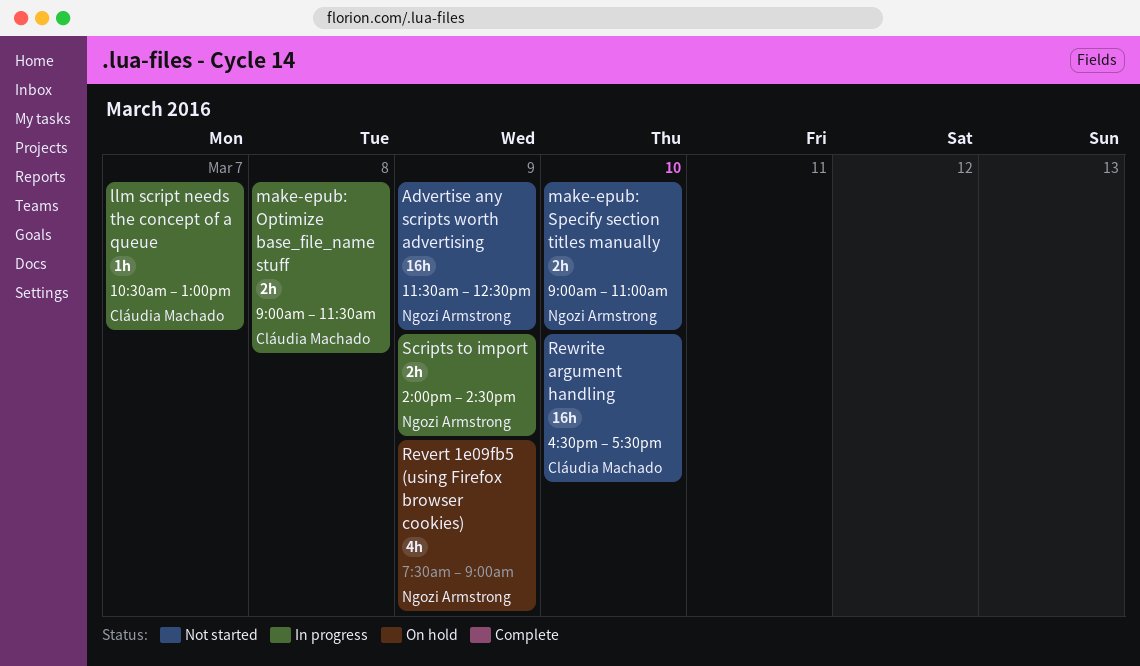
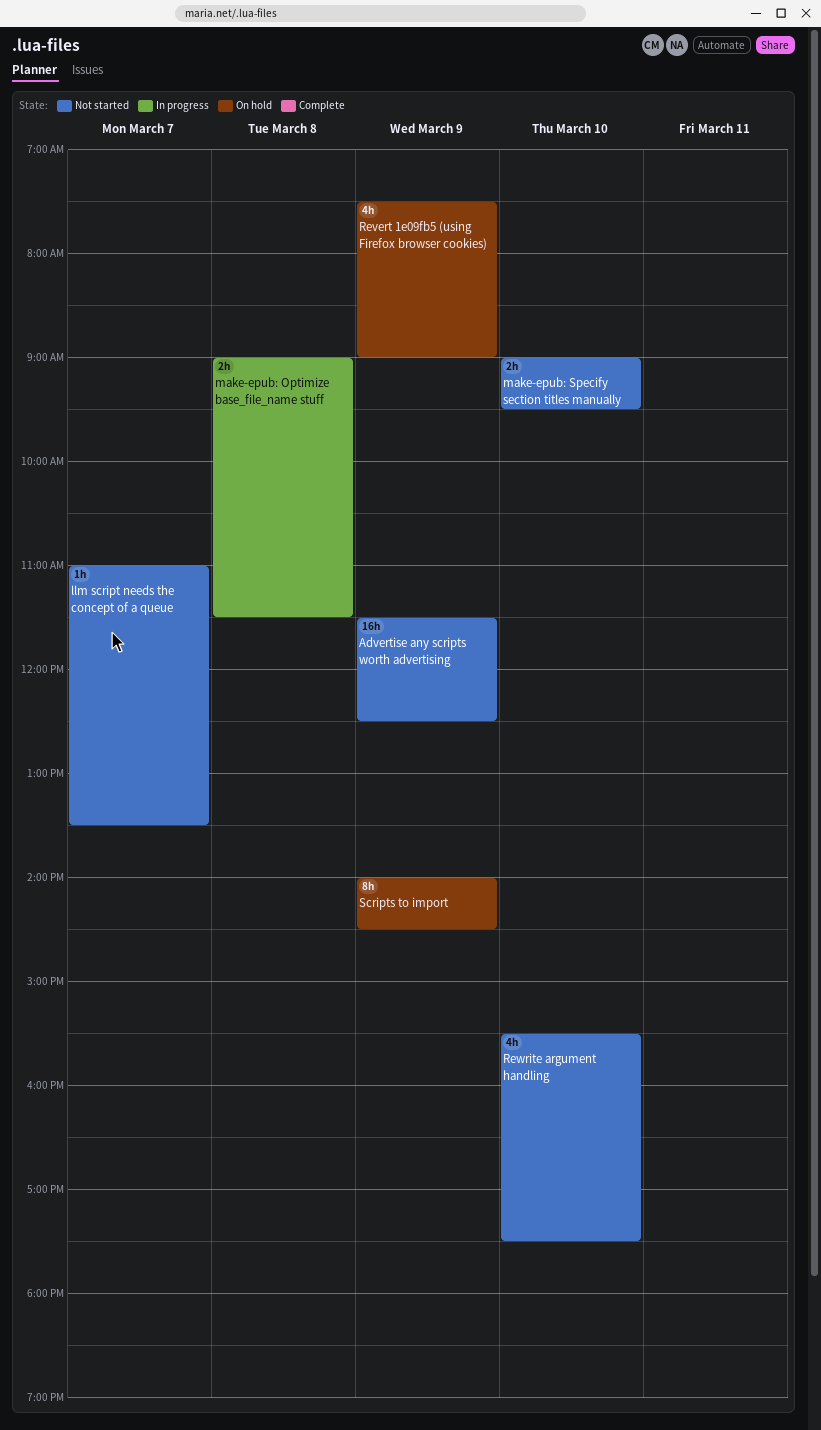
llm script needs the concept of a queue, status: In progress -> Not started
llm script needs the concept of a queue, begins: 10:30 -> 11:00
llm script needs the concept of a queue, ends: 13:00 -> 13:30
make-epub: Specify section titles manually, ends: 11:00 -> 09:30
Rewrite argument handling, estimate: 16h -> 4h
Rewrite argument handling, begins: 16:30 -> 15:30
Scripts to import, status: In progress -> On hold
Scripts to import, estimate: 2h -> 8h

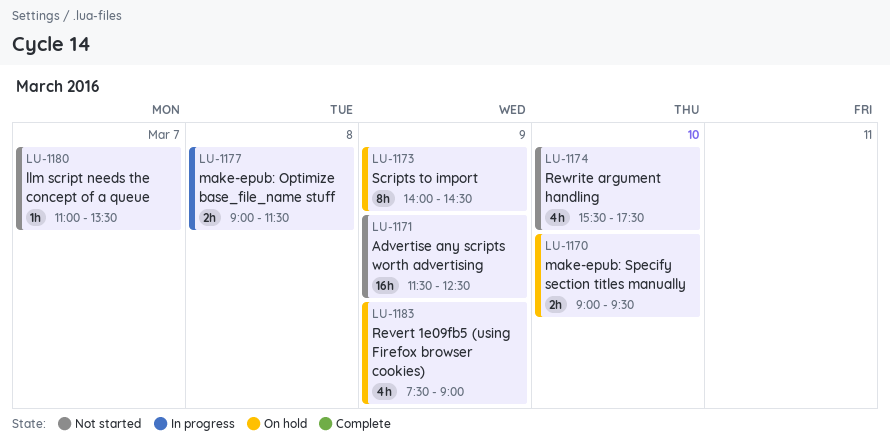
make-epub: Specify section titles manually, status: Not started -> On hold

